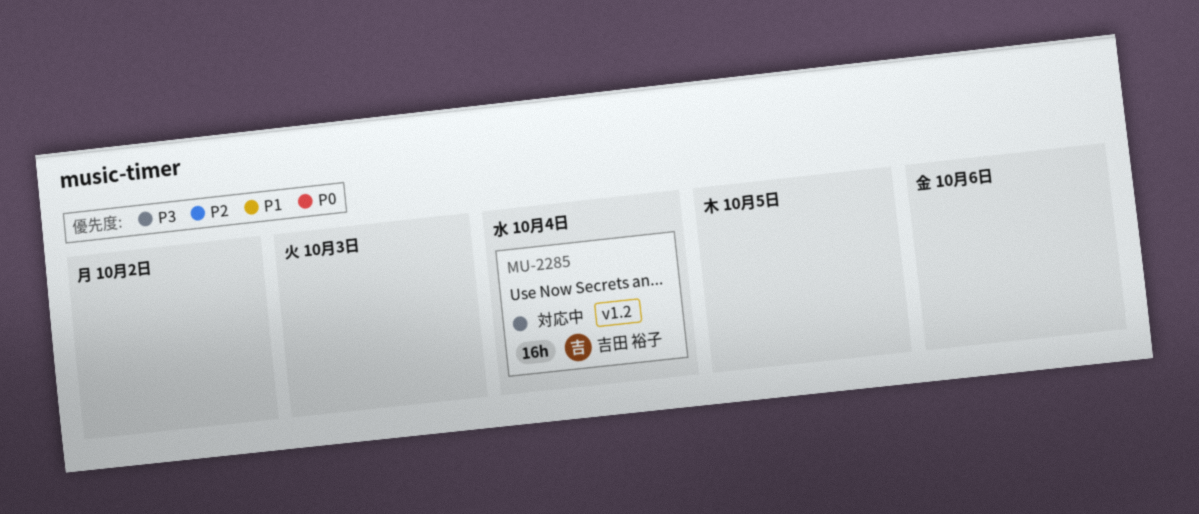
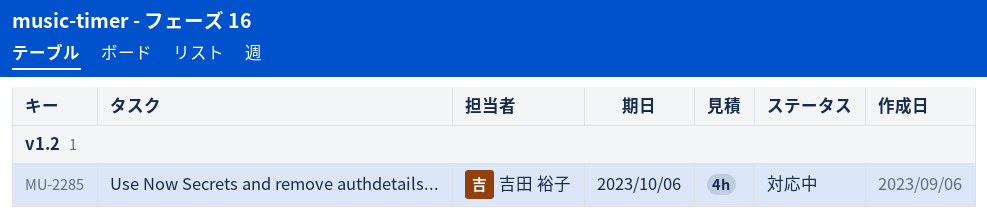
MU-2285, estimate: 16h -> 4h
MU-2285, due: Oct 4 -> Oct 6

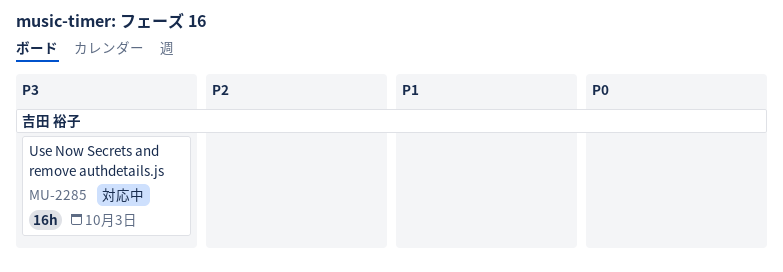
MU-2285, estimate: 4h -> 16h
MU-2285, due: Oct 6 -> Oct 3

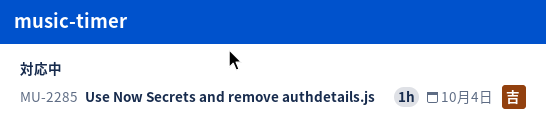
MU-2285, estimate: 16h -> 1h
MU-2285, due: Oct 3 -> Oct 4

